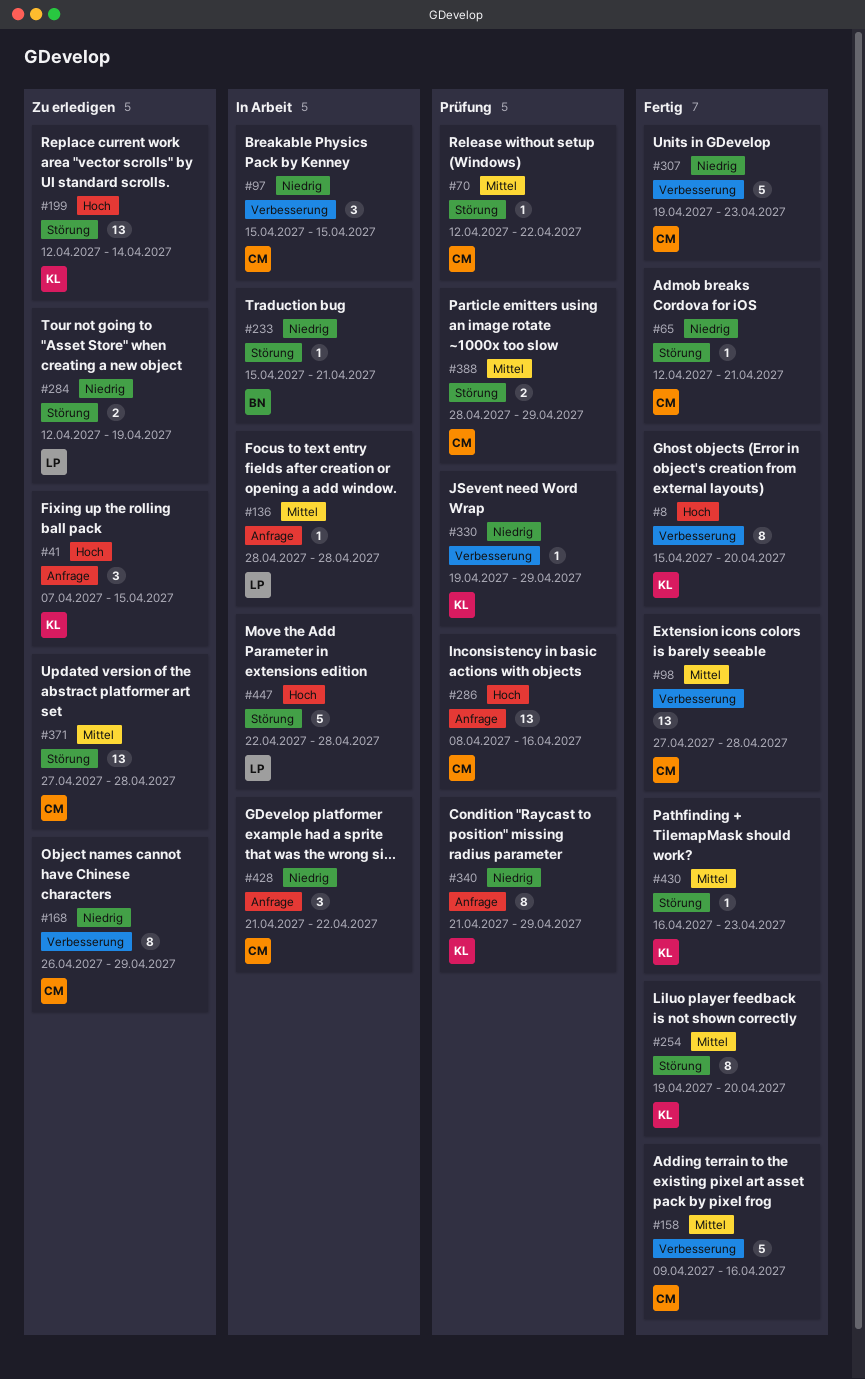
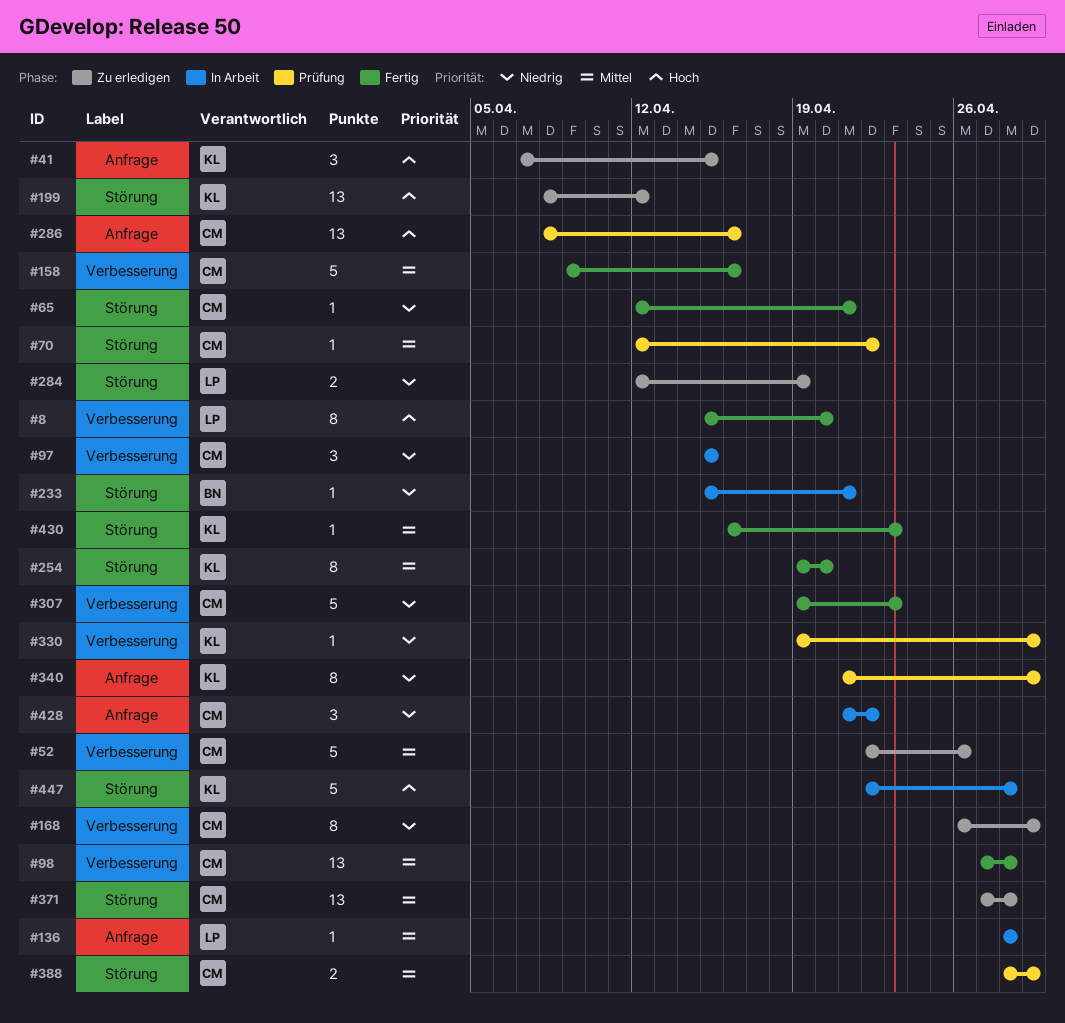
#8, owner: KL -> LP
#52: none -> present
#199, start: Apr 12 -> Apr 8
#199, due: Apr 14 -> Apr 12
#447, owner: LP -> KL

